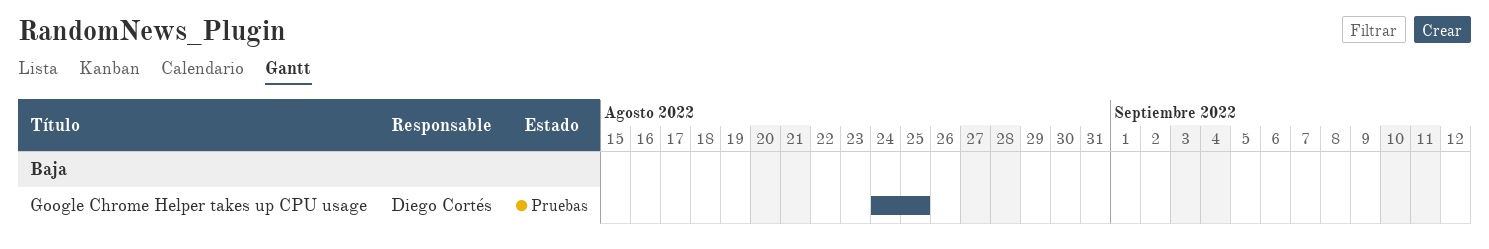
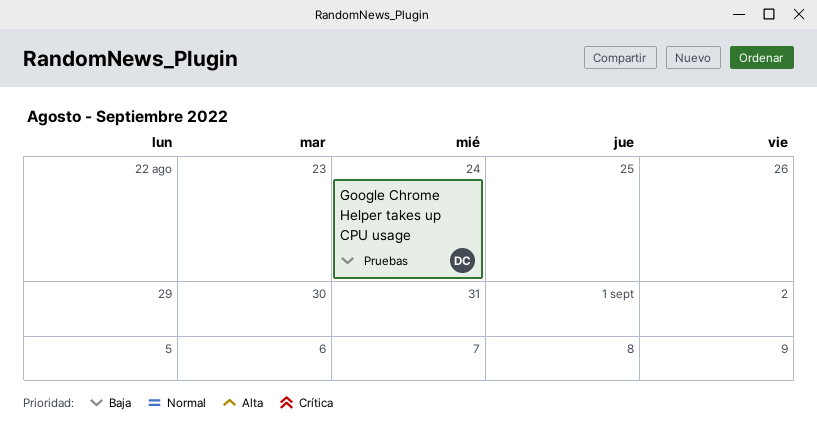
Google Chrome Helper takes up CPU usage, due: Aug 25 -> Aug 24

